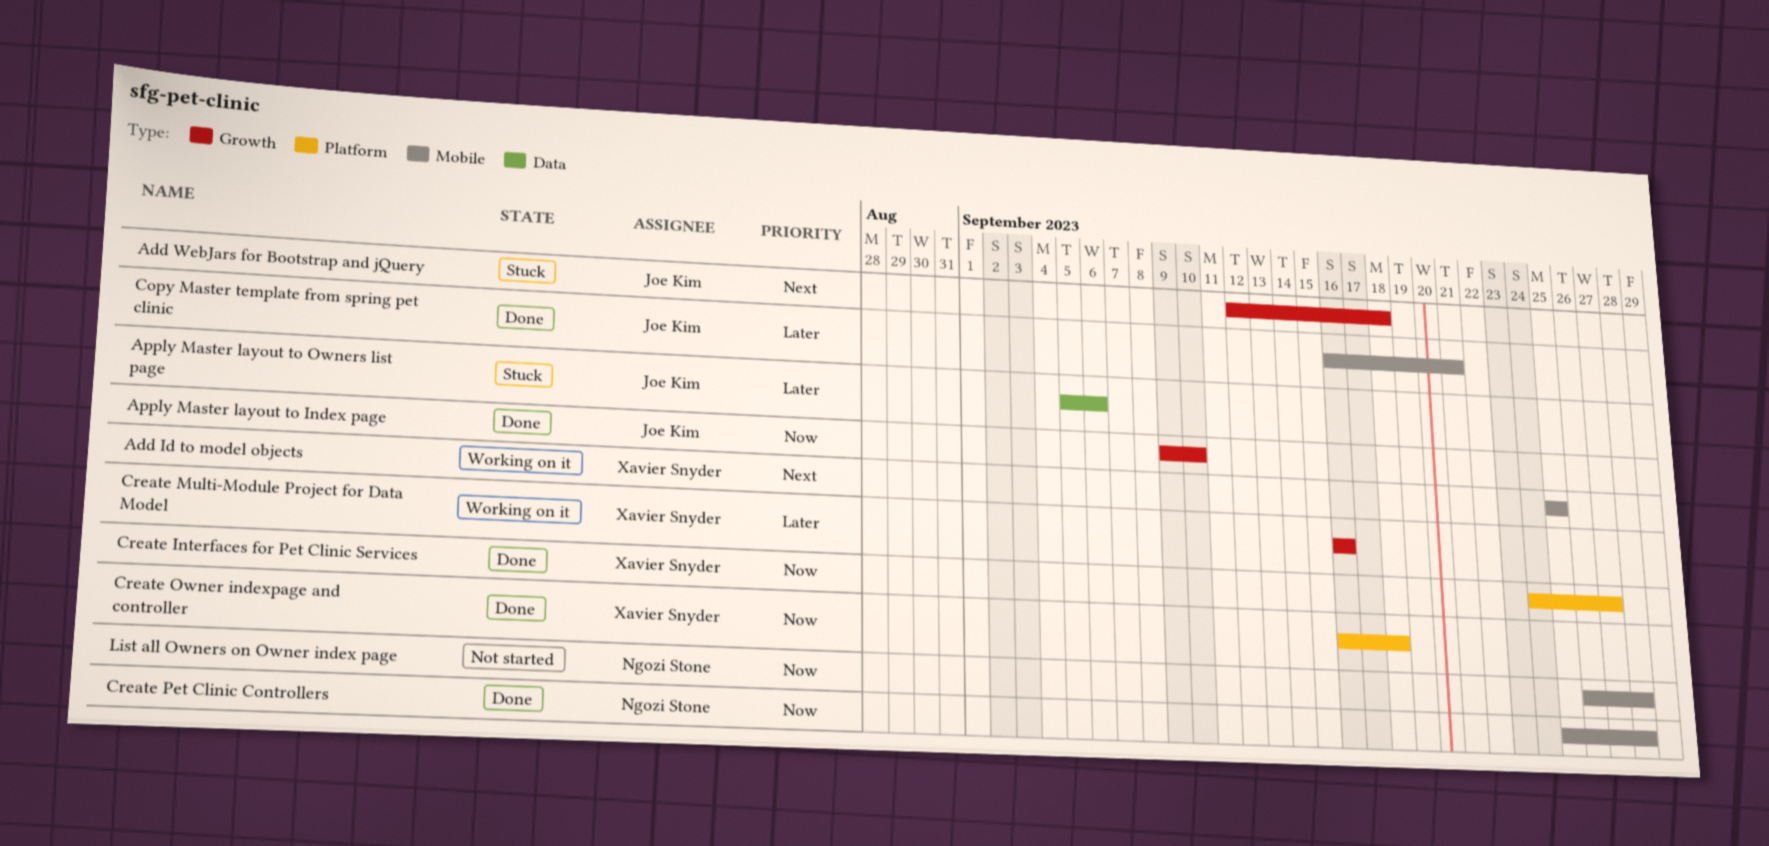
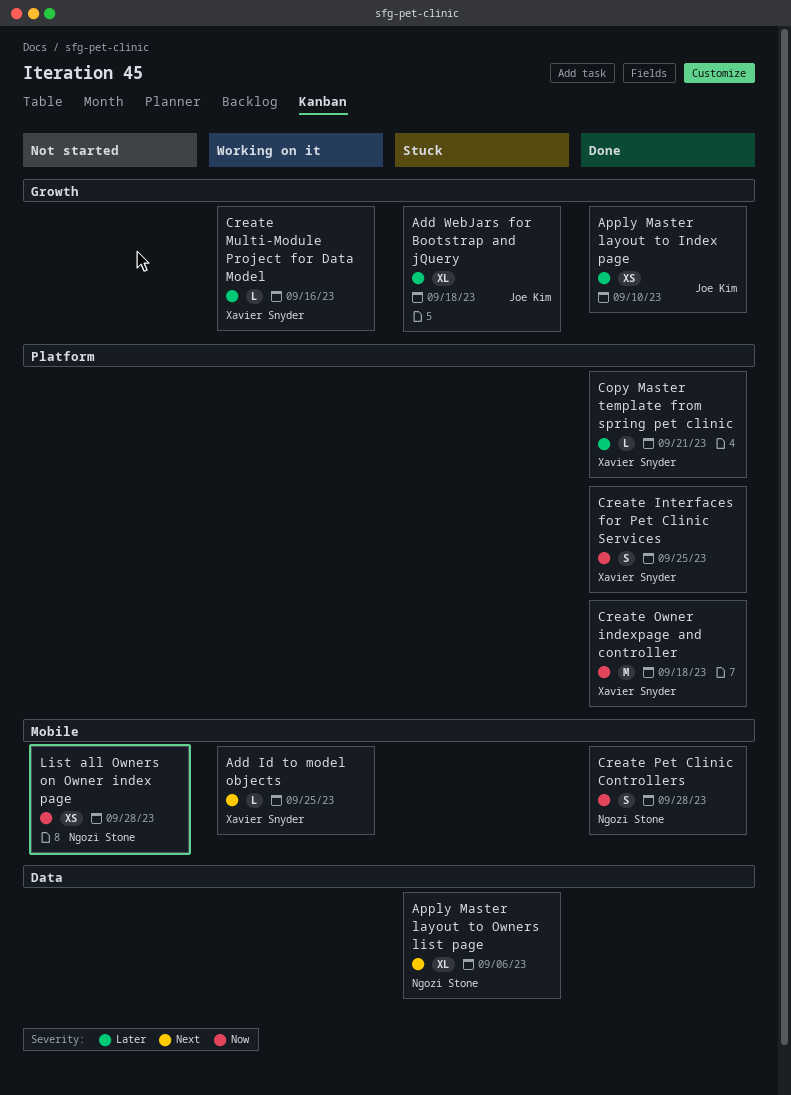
Add WebJars for Bootstrap and jQuery, priority: Next -> Later
Apply Master layout to Index page, priority: Now -> Later
Apply Master layout to Owners list page, owner: Joe Kim -> Ngozi Stone
Apply Master layout to Owners list page, priority: Later -> Next
Copy Master template from spring pet clinic, owner: Joe Kim -> Xavier Snyder
Copy Master template from spring pet clinic, label: Mobile -> Platform
Create Interfaces for Pet Clinic Services, due: Sep 27 -> Sep 25

